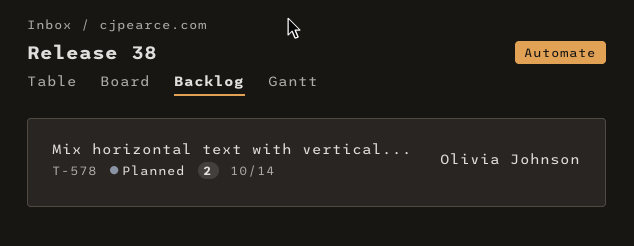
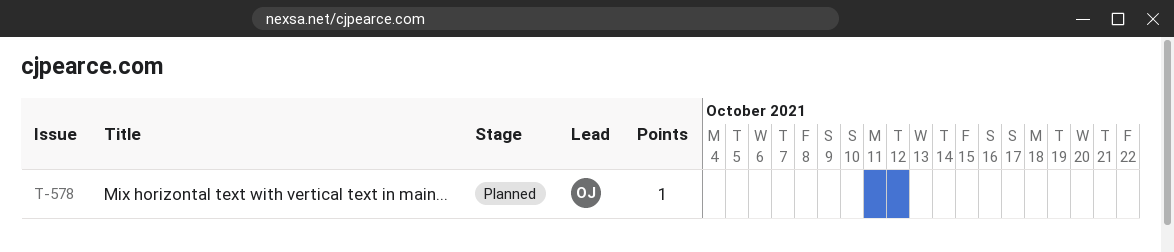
T-578, estimate: 2 -> 1
T-578, due: Oct 14 -> Oct 12

